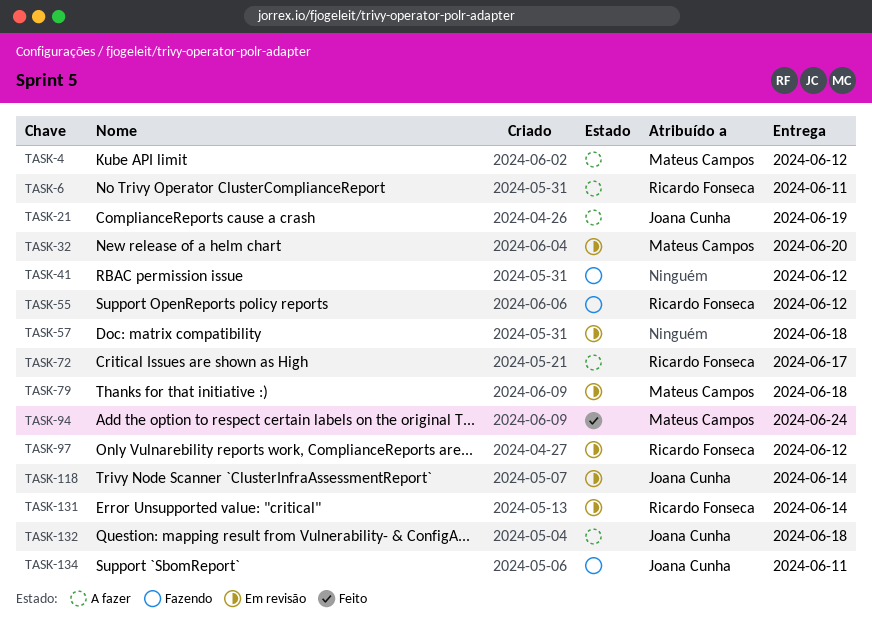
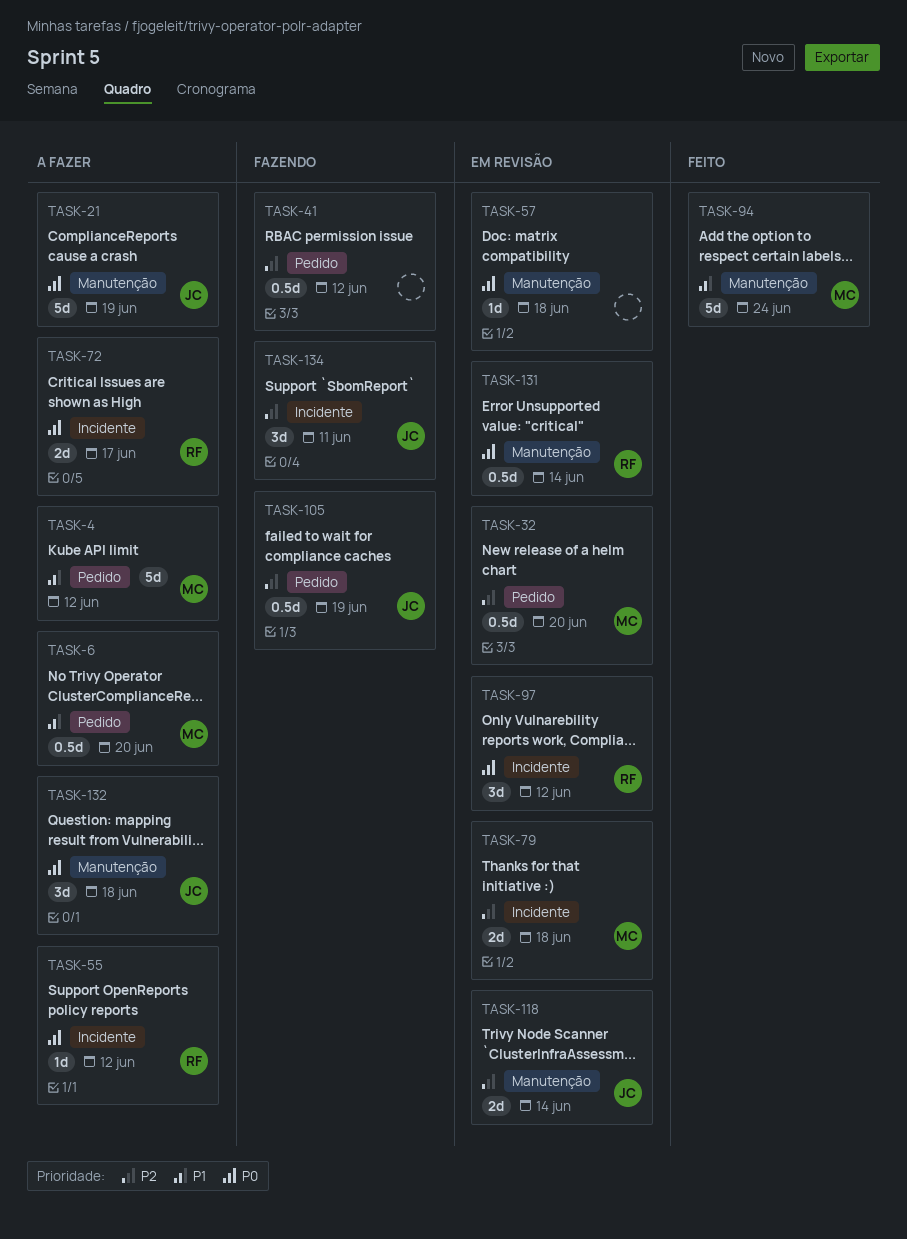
TASK-6, owner: Ricardo Fonseca -> Mateus Campos
TASK-6, due: Jun 11 -> Jun 20
TASK-55, status: Fazendo -> A fazer
TASK-105: none -> present

